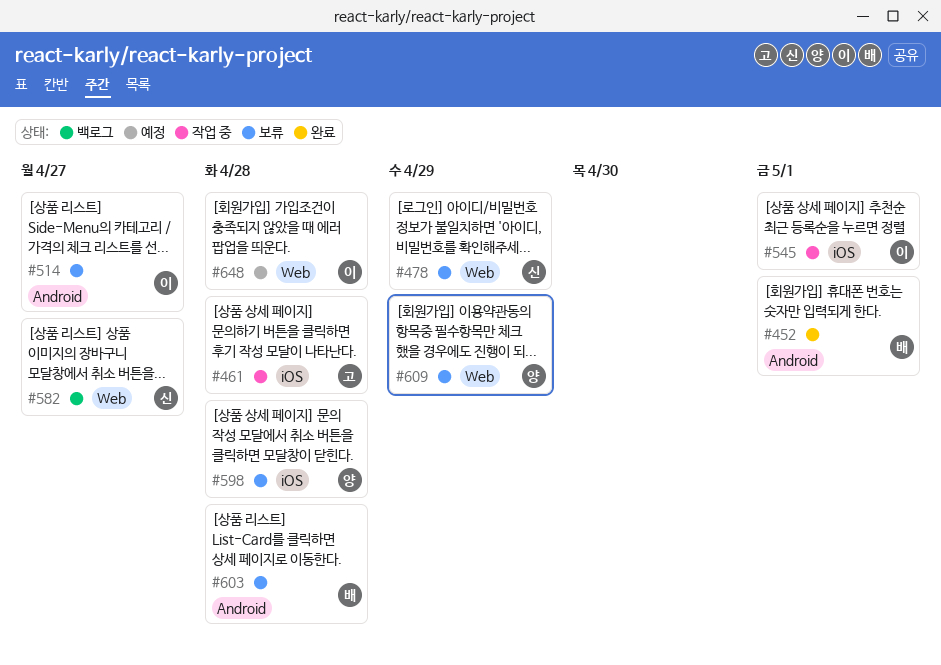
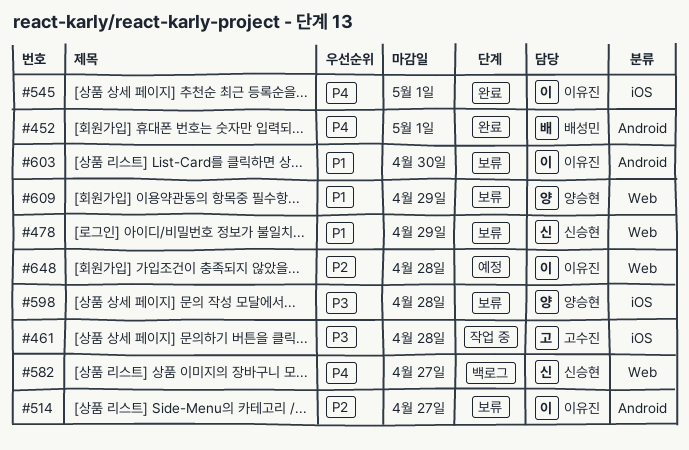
#545, status: 작업 중 -> 완료
#603, owner: 배성민 -> 이유진
#603, due: Apr 28 -> Apr 30

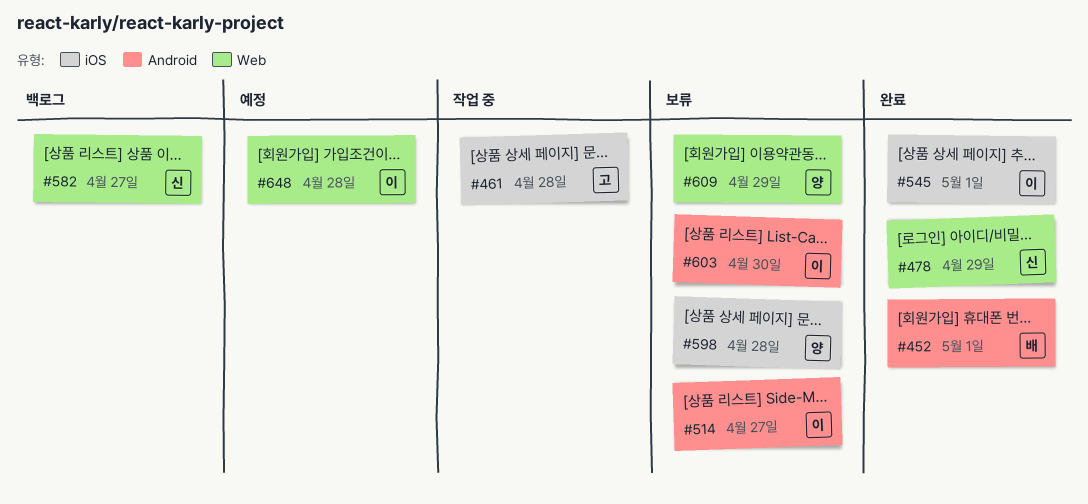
#478, status: 보류 -> 완료

